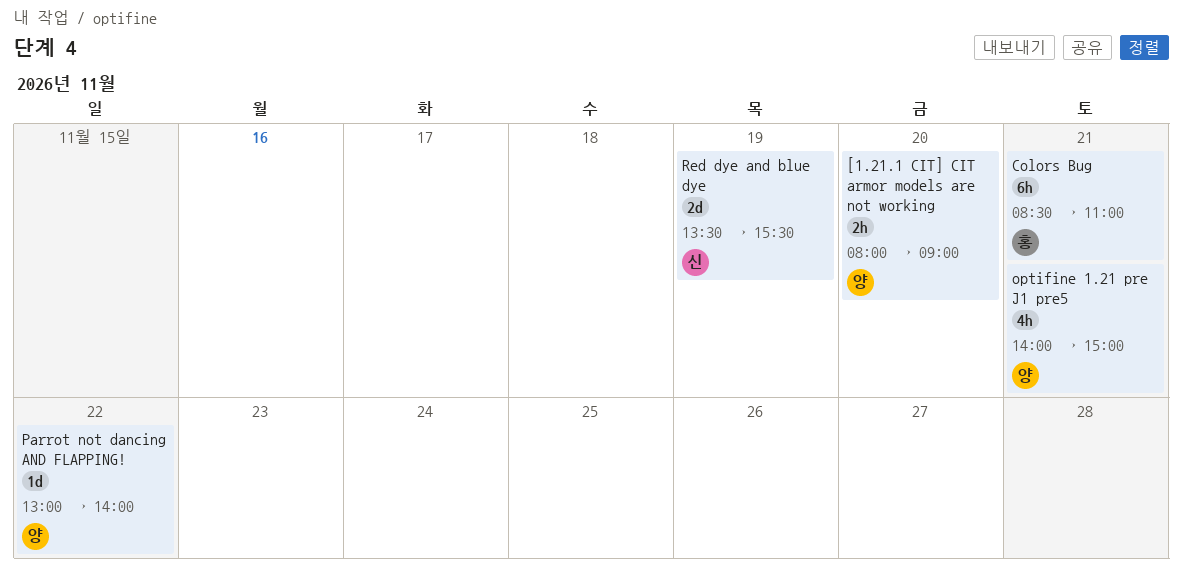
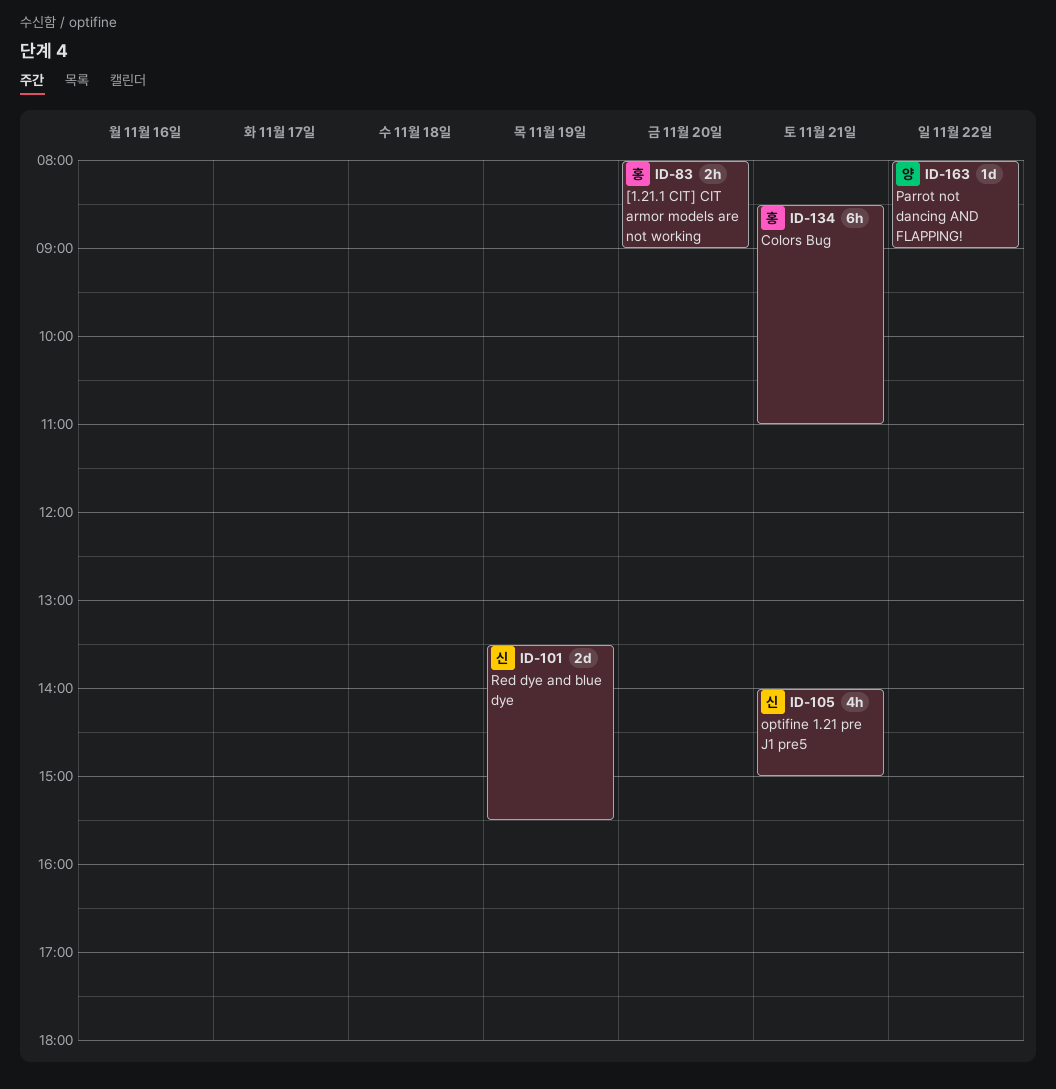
[1.21.1 CIT] CIT armor models are not working, owner: 양 -> 홍
optifine 1.21 pre J1 pre5, owner: 양 -> 신
Parrot not dancing AND FLAPPING!, begins: 13:00 -> 08:00
Parrot not dancing AND FLAPPING!, ends: 14:00 -> 09:00

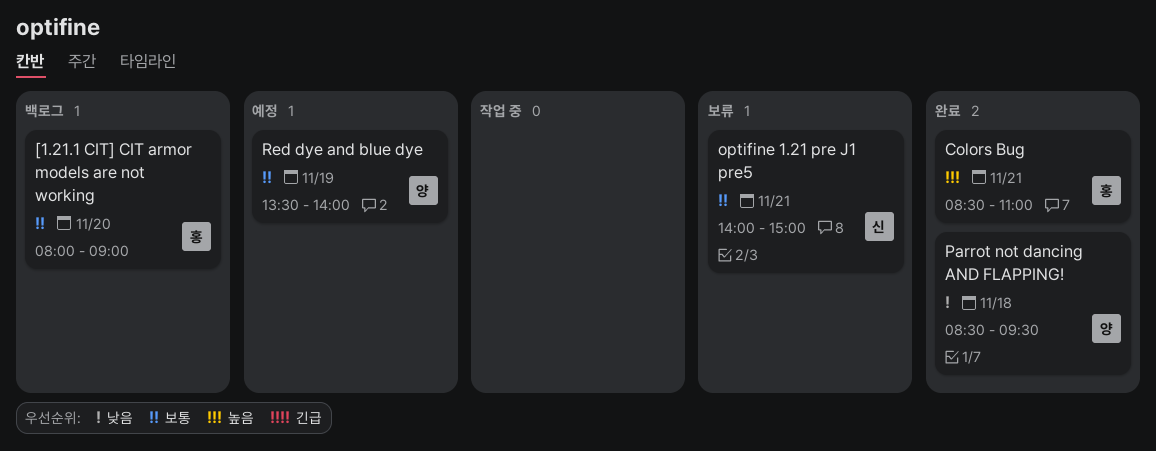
Parrot not dancing AND FLAPPING!, day: Nov 22 -> Nov 18
Parrot not dancing AND FLAPPING!, begins: 08:00 -> 08:30
Parrot not dancing AND FLAPPING!, ends: 09:00 -> 09:30
Red dye and blue dye, owner: 신 -> 양
Red dye and blue dye, ends: 15:30 -> 14:00

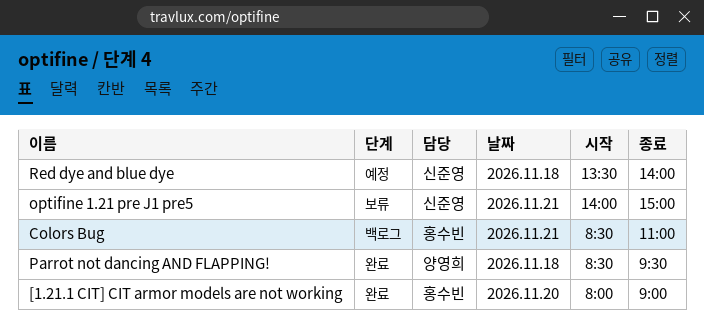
[1.21.1 CIT] CIT armor models are not working, status: 백로그 -> 완료
Colors Bug, status: 완료 -> 백로그
Red dye and blue dye, owner: 양영희 -> 신준영
Red dye and blue dye, day: Nov 19 -> Nov 18

